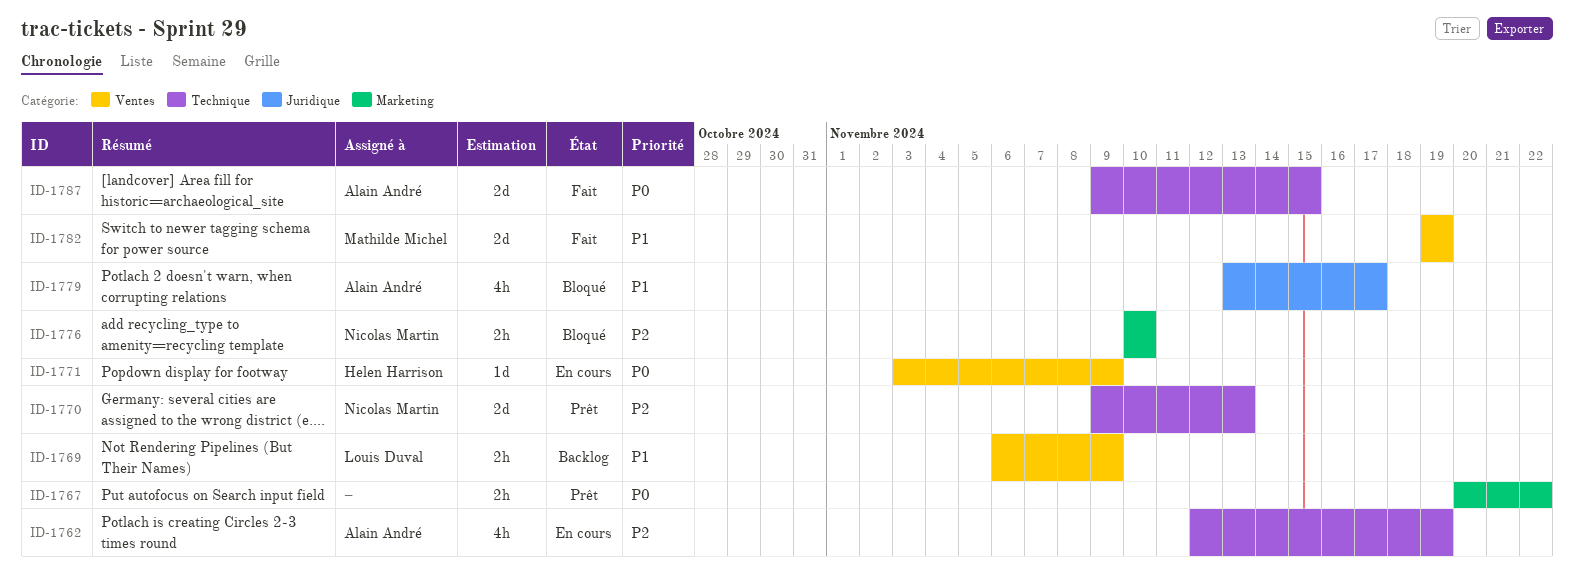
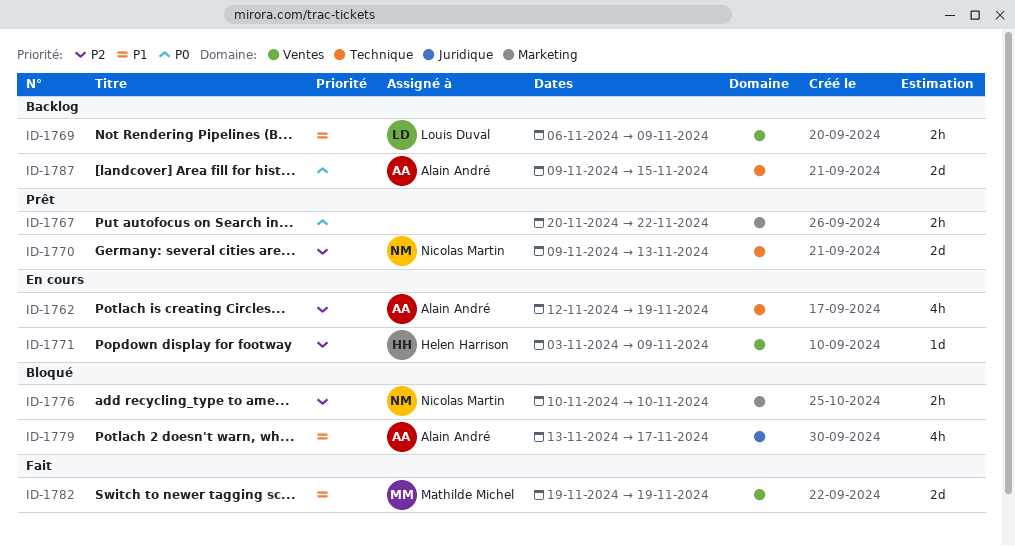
ID-1771, priority: P0 -> P2
ID-1787, status: Fait -> Backlog

